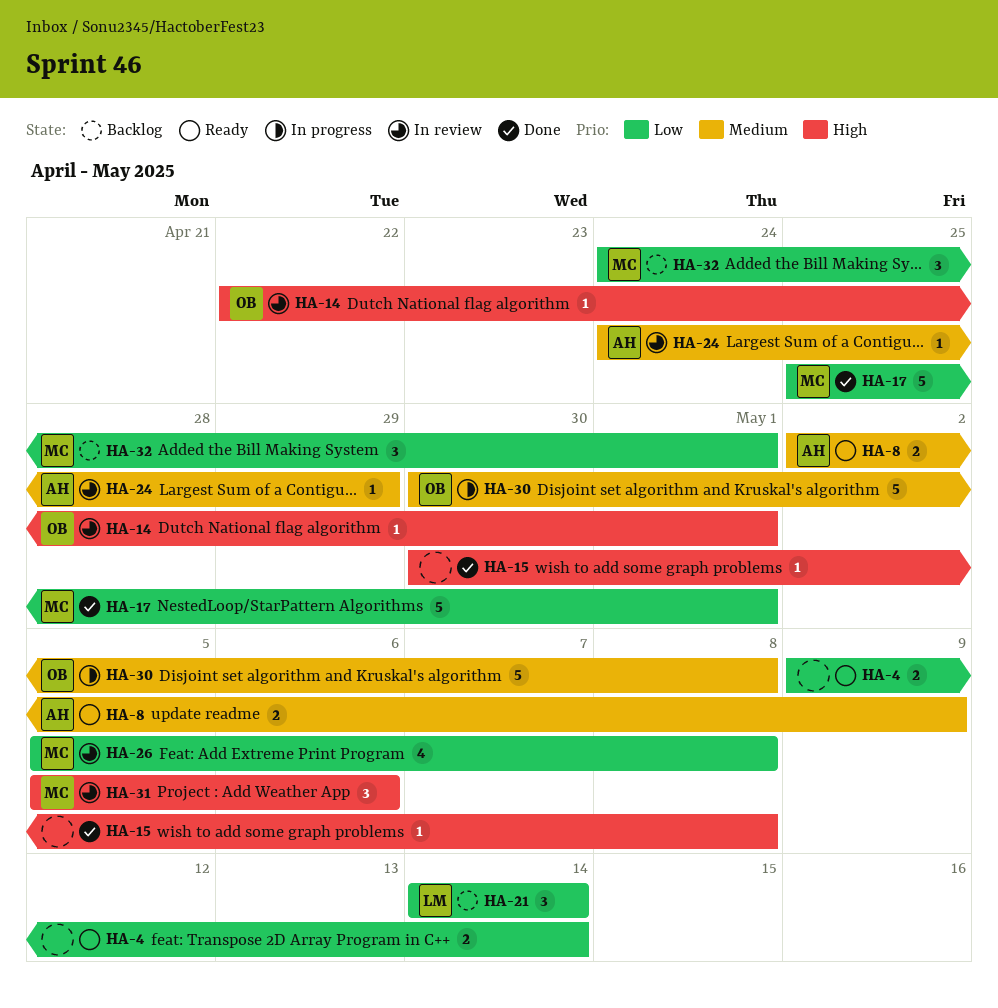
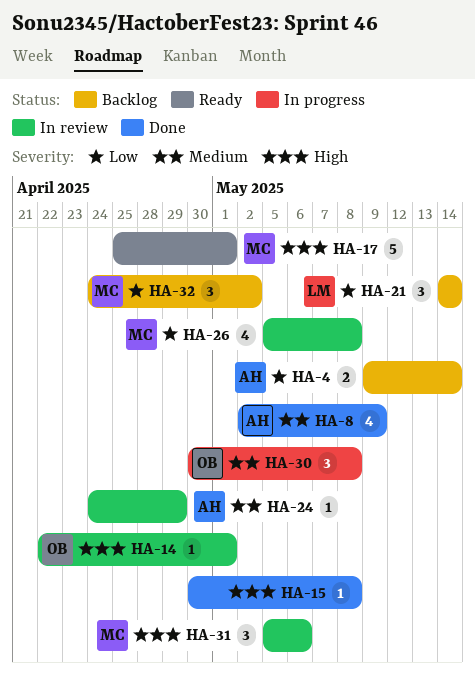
HA-4, status: Ready -> Backlog
HA-4, owner: none -> AH
HA-8, status: Ready -> Done
HA-8, estimate: 2 -> 4
HA-17, status: Done -> Ready
HA-17, priority: Low -> High
HA-30, estimate: 5 -> 3
HA-32, due: May 1 -> May 2

